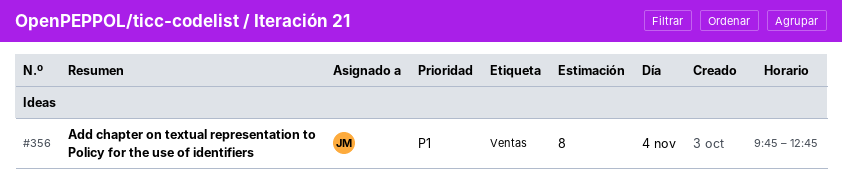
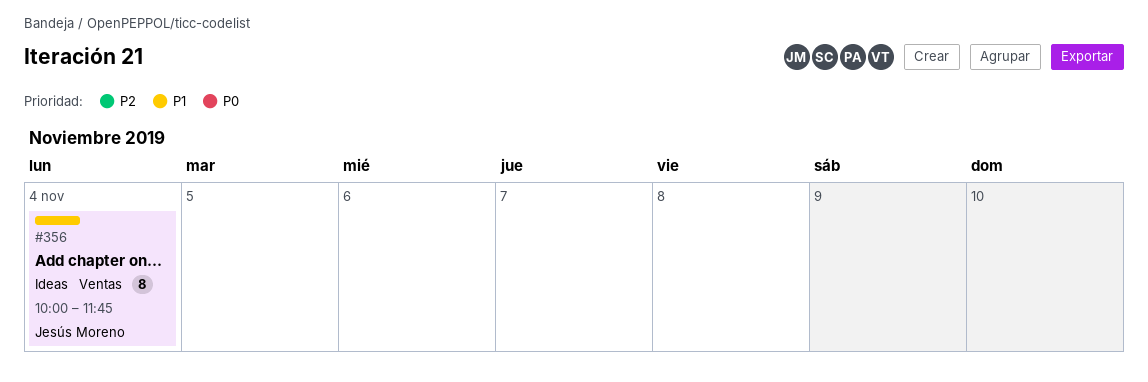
#356, begins: 09:45 -> 10:00
#356, ends: 12:45 -> 11:45

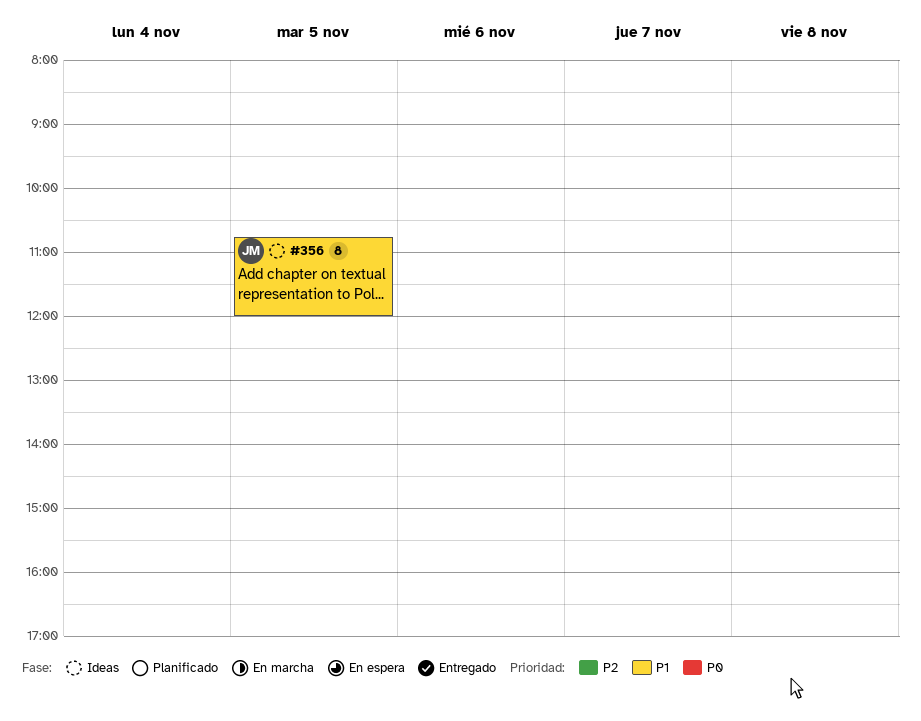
#356, day: Nov 4 -> Nov 5
#356, begins: 10:00 -> 10:45
#356, ends: 11:45 -> 12:00

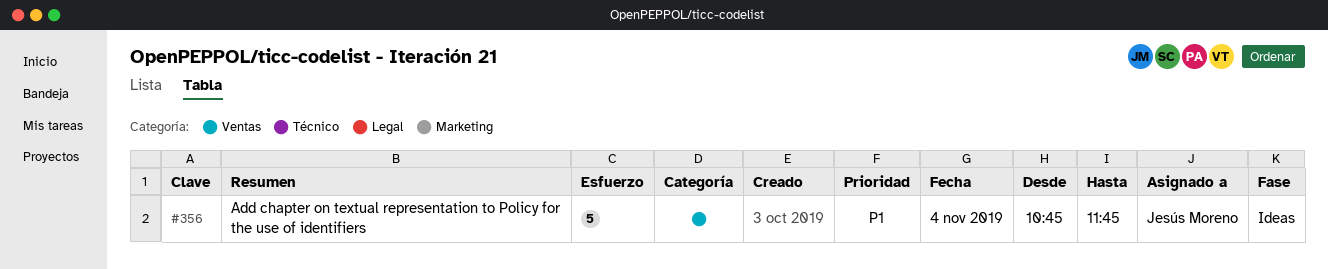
#356, estimate: 8 -> 5
#356, day: Nov 5 -> Nov 4
#356, ends: 12:00 -> 11:45

